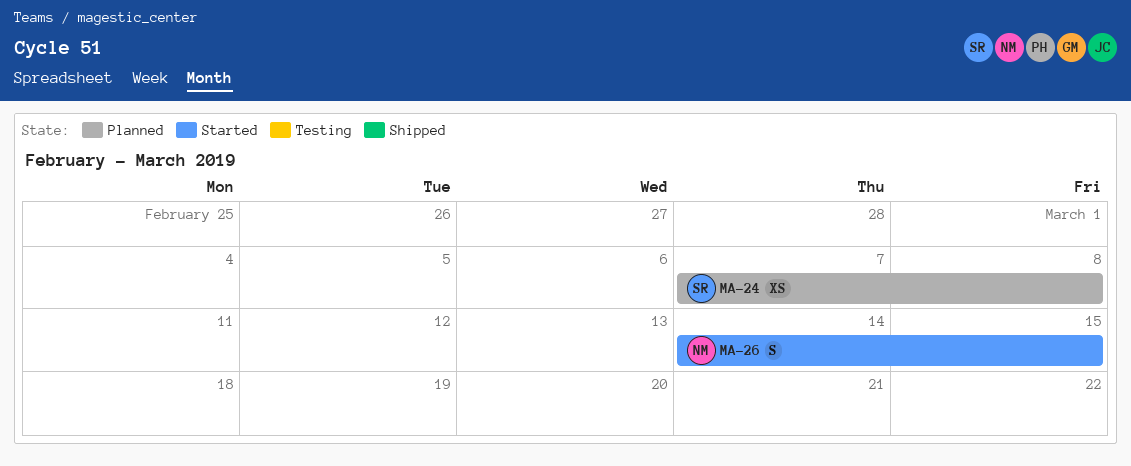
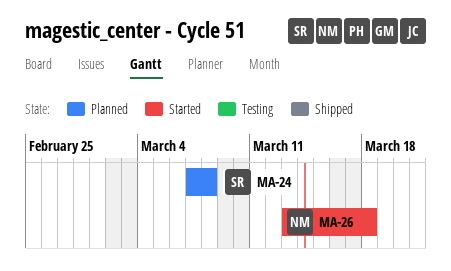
MA-26, start: Mar 14 -> Mar 13
MA-26, due: Mar 15 -> Mar 18

